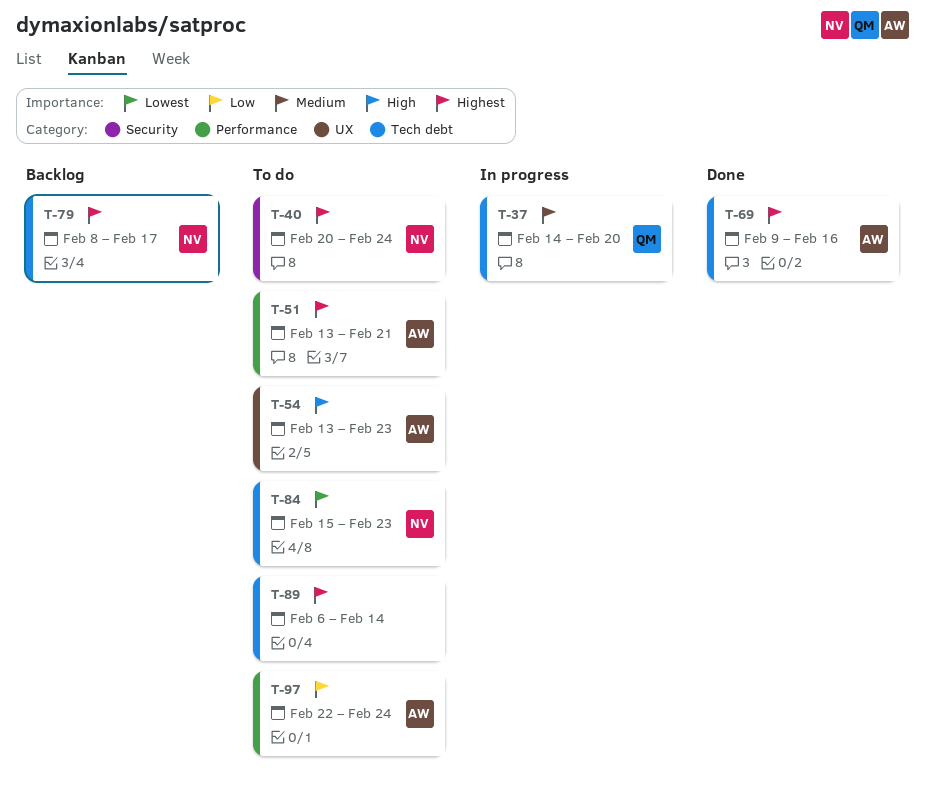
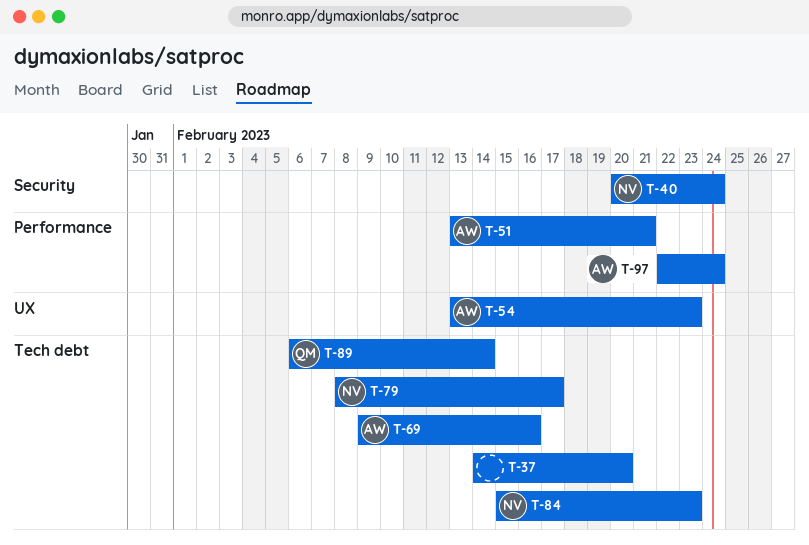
T-37, owner: QM -> none
T-89, owner: none -> QM

